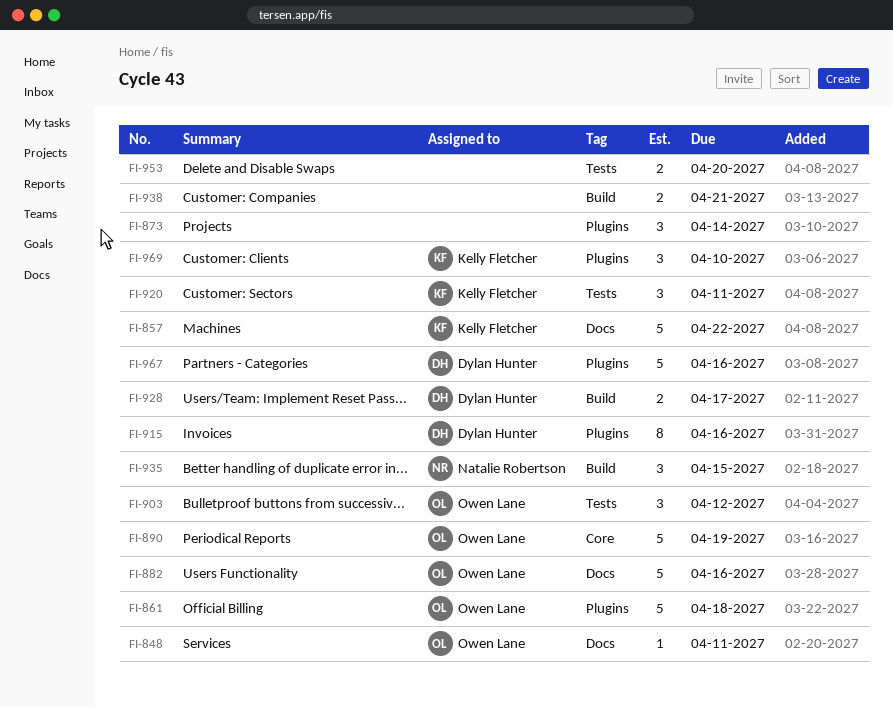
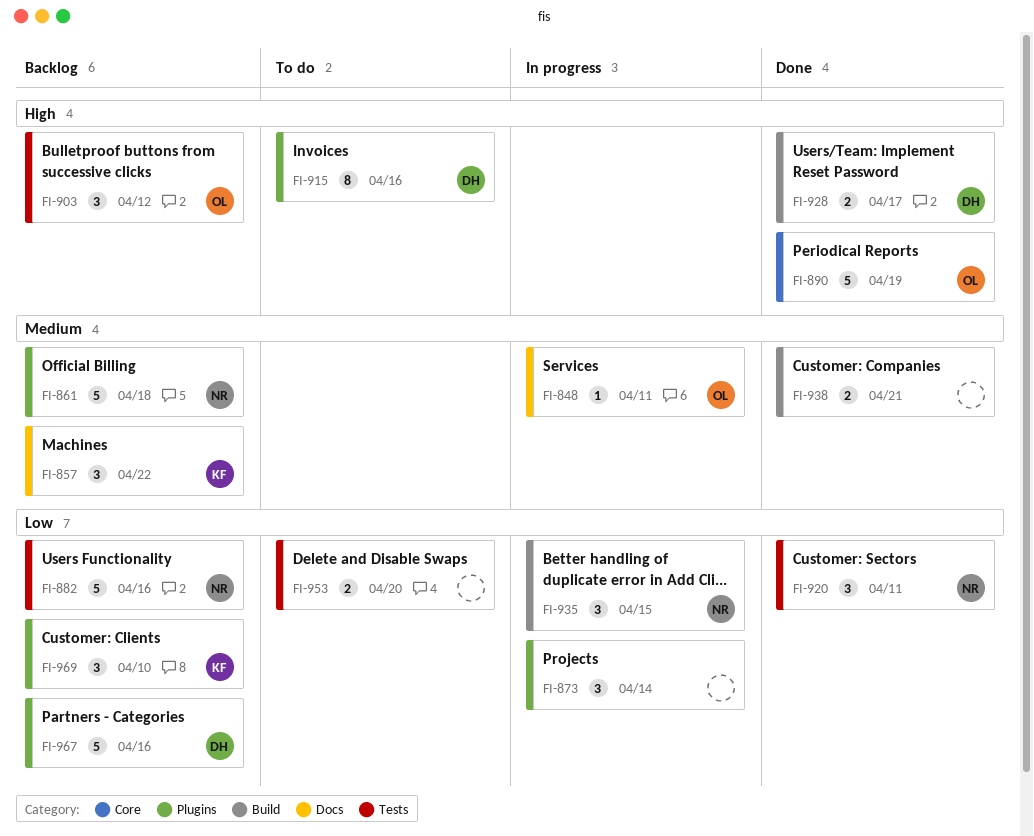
FI-857, estimate: 5 -> 3
FI-861, owner: Owen Lane -> Natalie Robertson
FI-882, owner: Owen Lane -> Natalie Robertson
FI-882, label: Docs -> Tests
FI-920, owner: Kelly Fletcher -> Natalie Robertson

